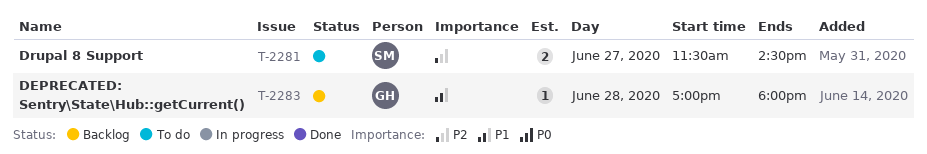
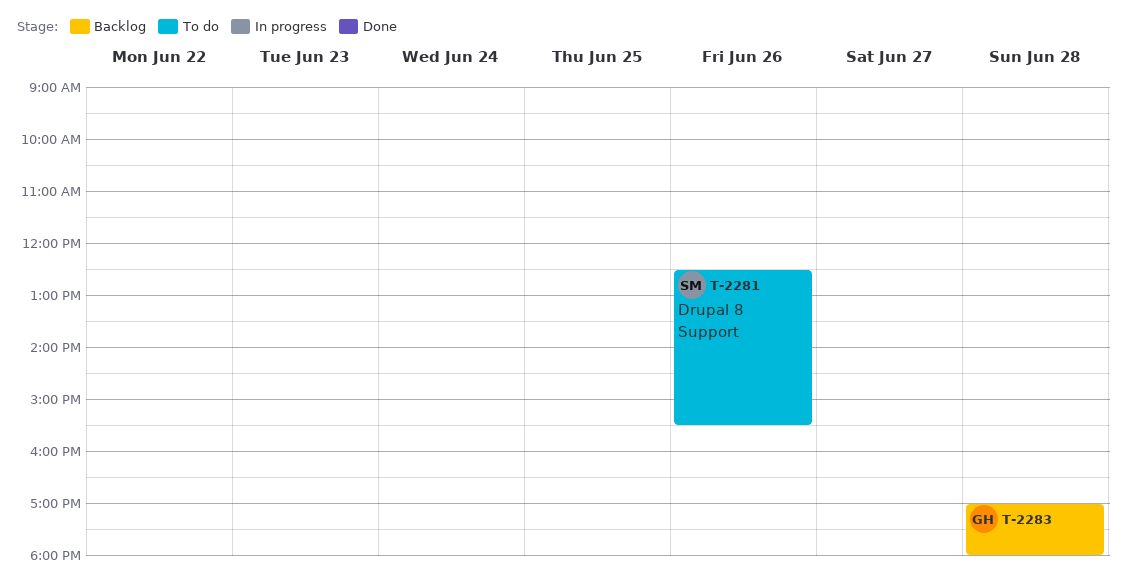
T-2281, day: Jun 27 -> Jun 26
T-2281, begins: 11:30 -> 12:30
T-2281, ends: 14:30 -> 15:30

